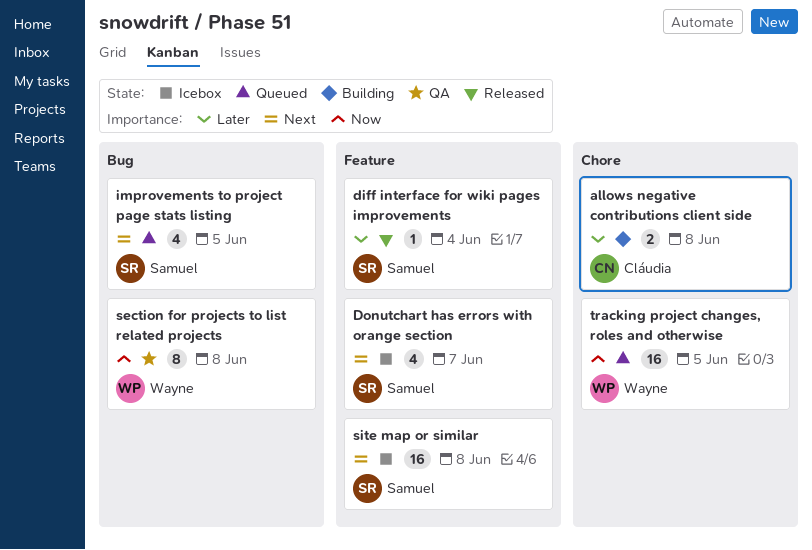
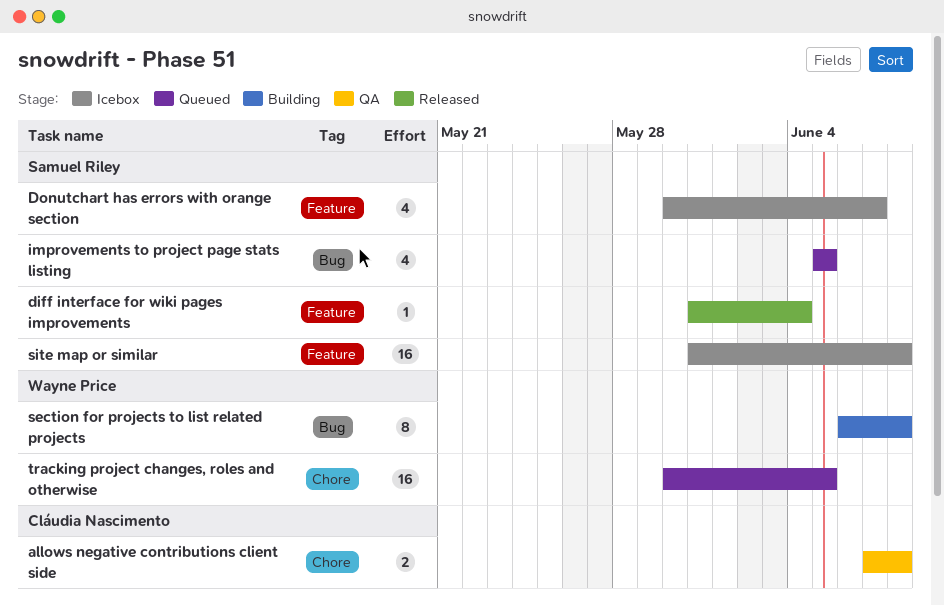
allows negative contributions client side, status: Building -> QA
section for projects to list related projects, status: QA -> Building

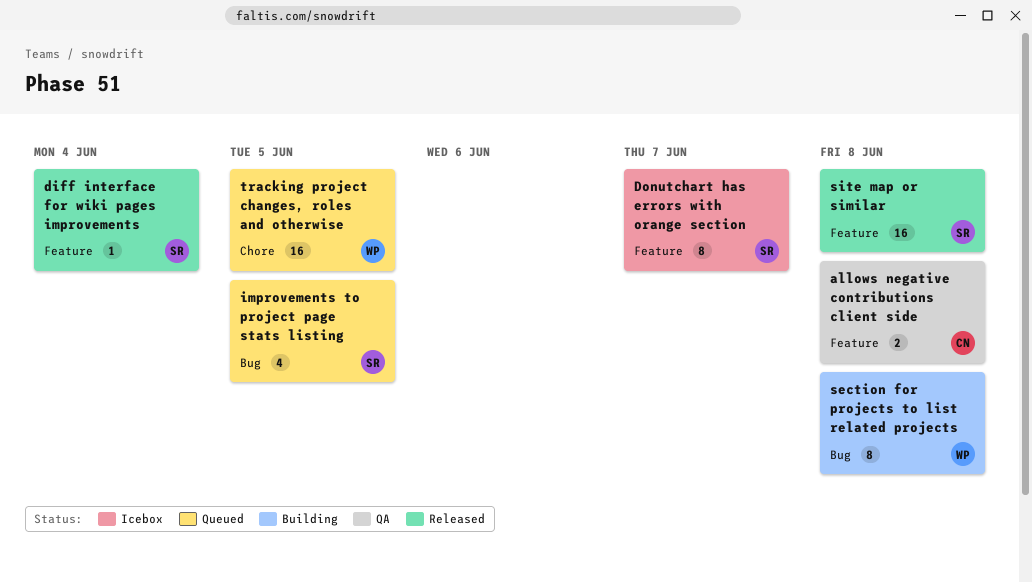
allows negative contributions client side, label: Chore -> Feature
Donutchart has errors with orange section, estimate: 4 -> 8
site map or similar, status: Icebox -> Released

